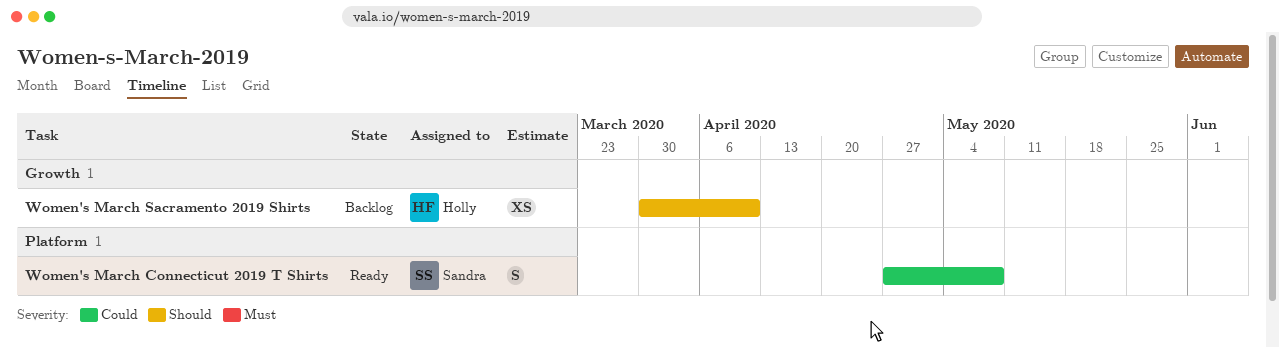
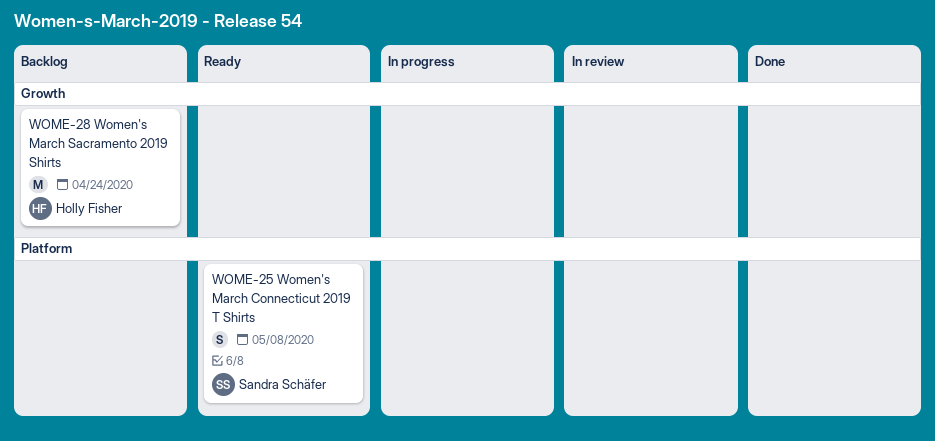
Women's March Sacramento 2019 Shirts, estimate: XS -> M
Women's March Sacramento 2019 Shirts, due: Apr 10 -> Apr 24

